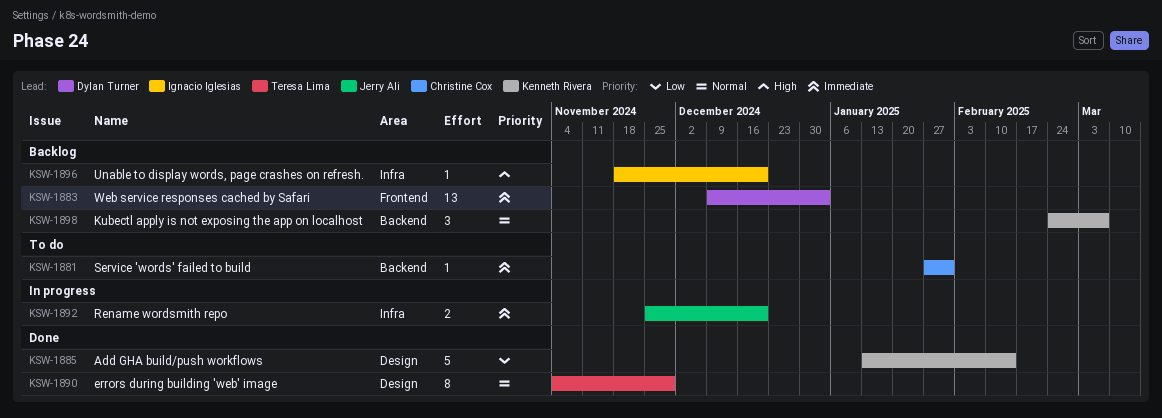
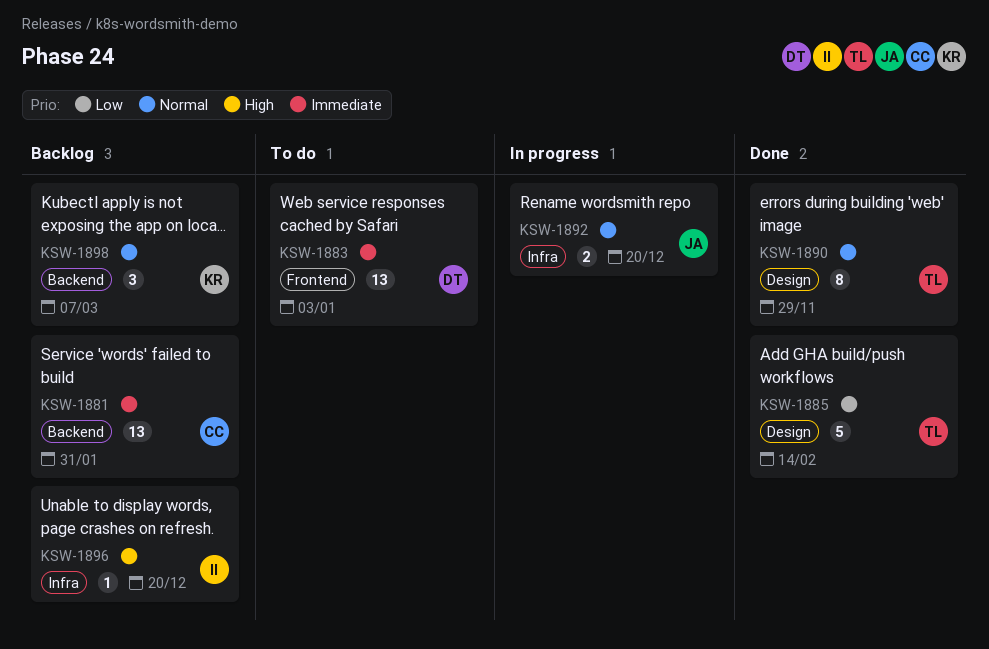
KSW-1881, status: To do -> Backlog
KSW-1881, estimate: 1 -> 13
KSW-1883, status: Backlog -> To do
KSW-1885, owner: Kenneth Rivera -> Teresa Lima
KSW-1892, priority: Immediate -> Normal

